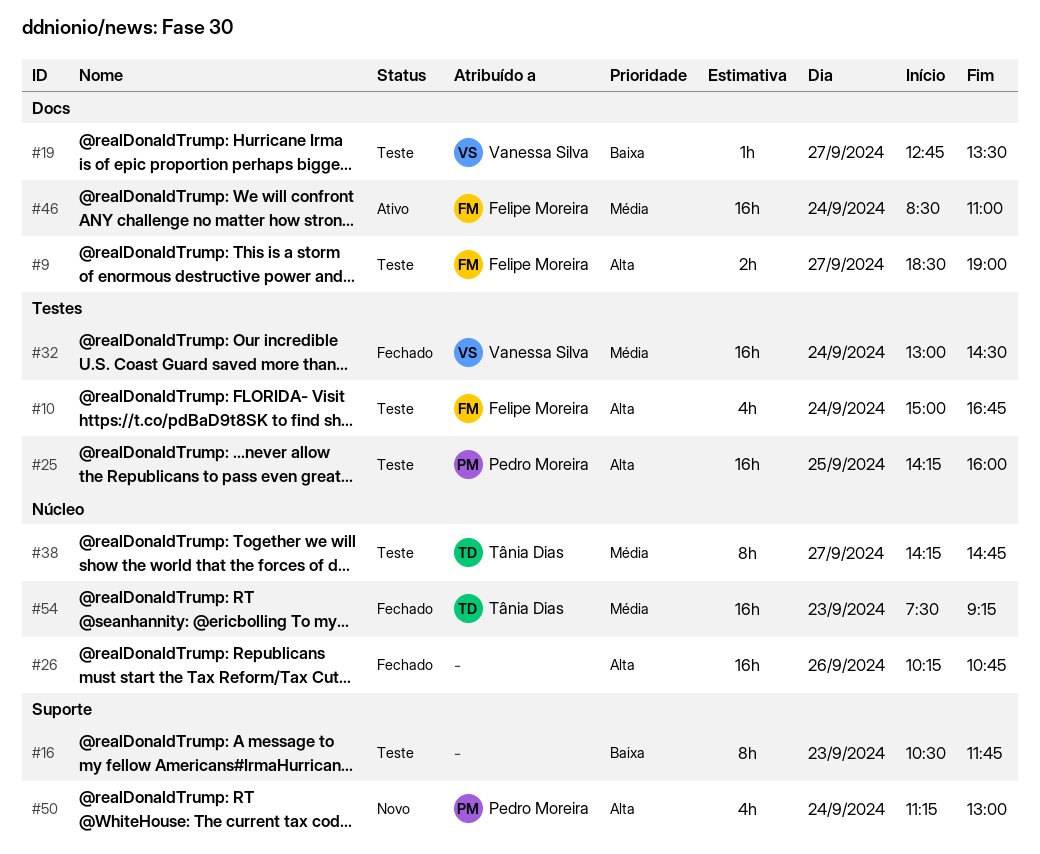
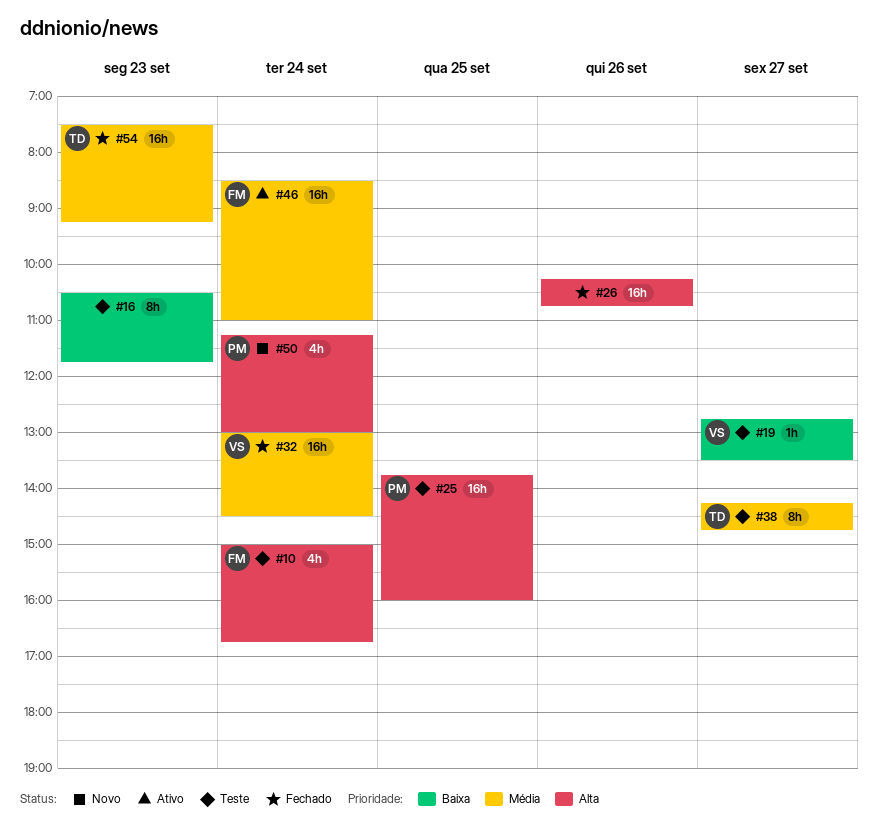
#9: present -> none
#25, begins: 14:15 -> 13:45

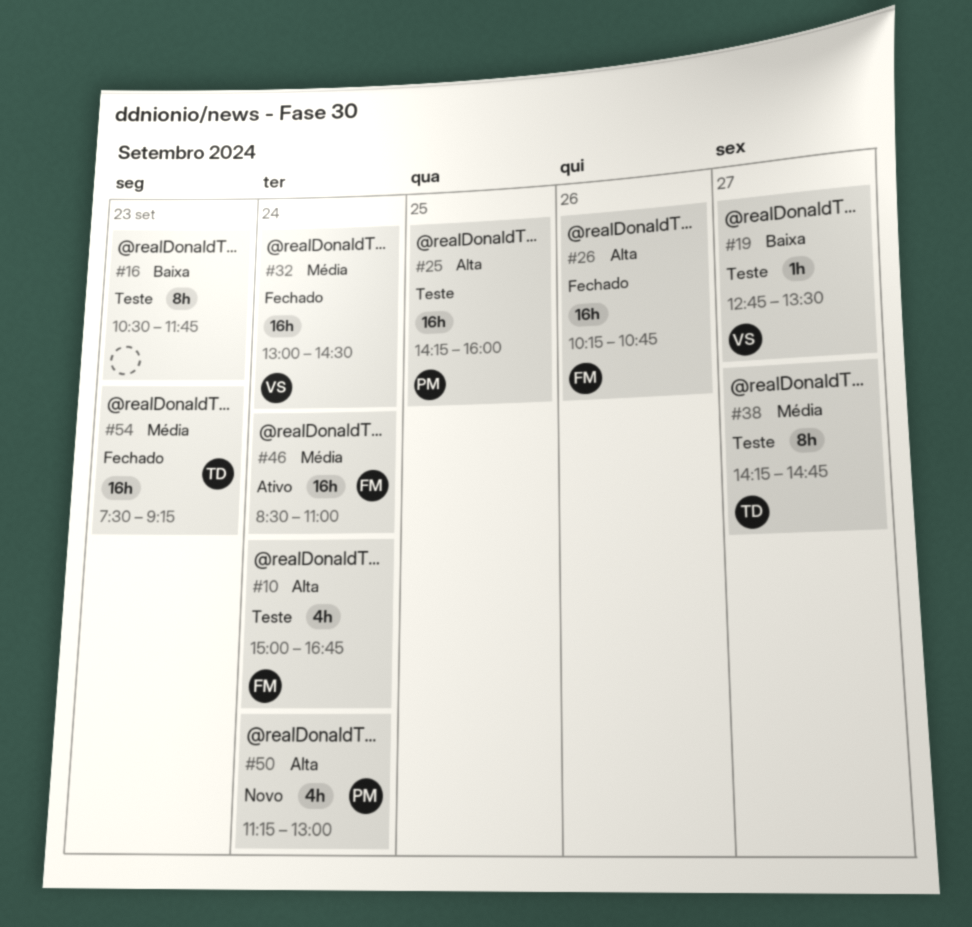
#25, begins: 13:45 -> 14:15
#26, owner: none -> FM

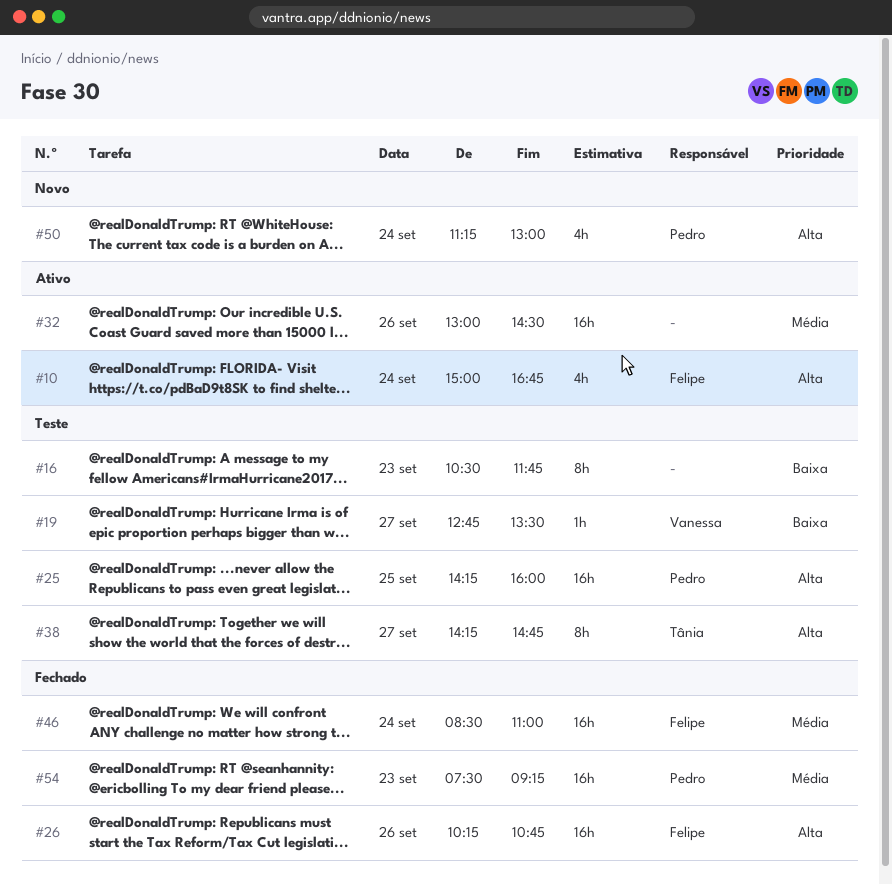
#10, status: Teste -> Ativo
#32, status: Fechado -> Ativo
#32, owner: Vanessa -> none
#32, day: Sep 24 -> Sep 26
#38, priority: Média -> Alta
#46, status: Ativo -> Fechado
#54, owner: Tânia -> Pedro

